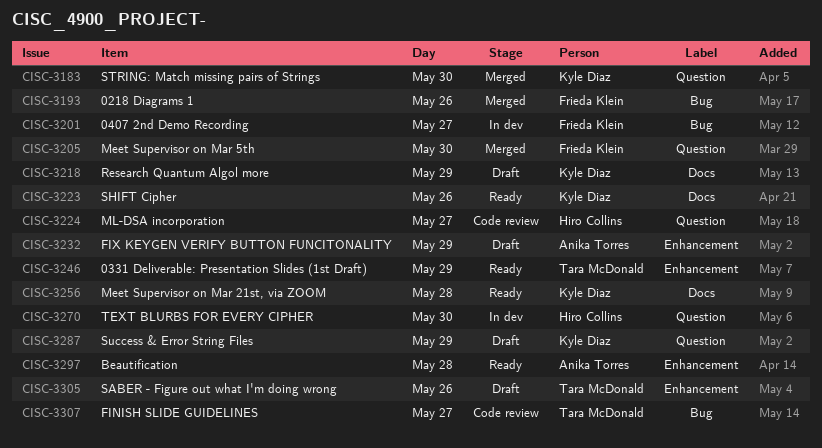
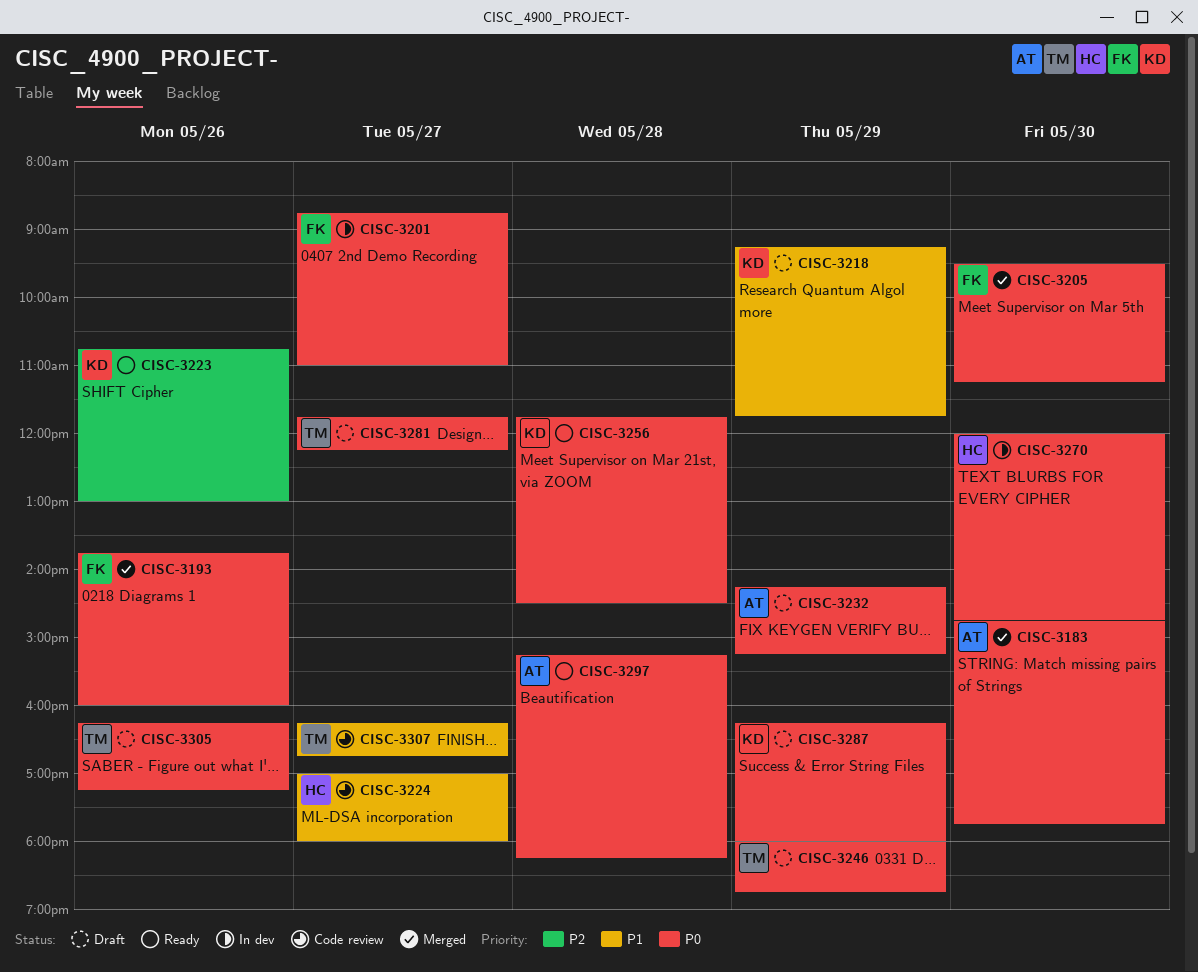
CISC-3183, owner: Kyle Diaz -> Anika Torres
CISC-3246, status: Ready -> Draft
CISC-3281: none -> present

